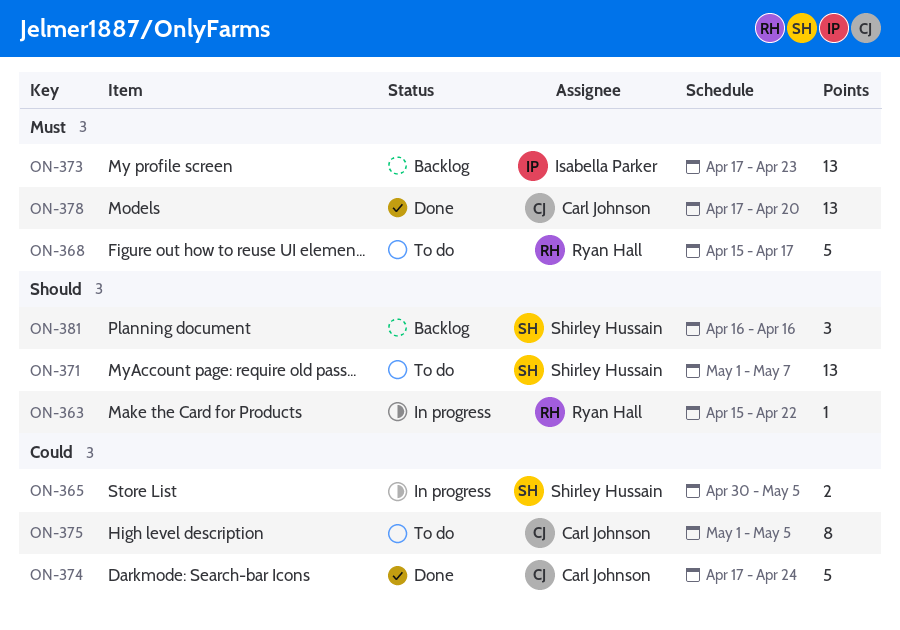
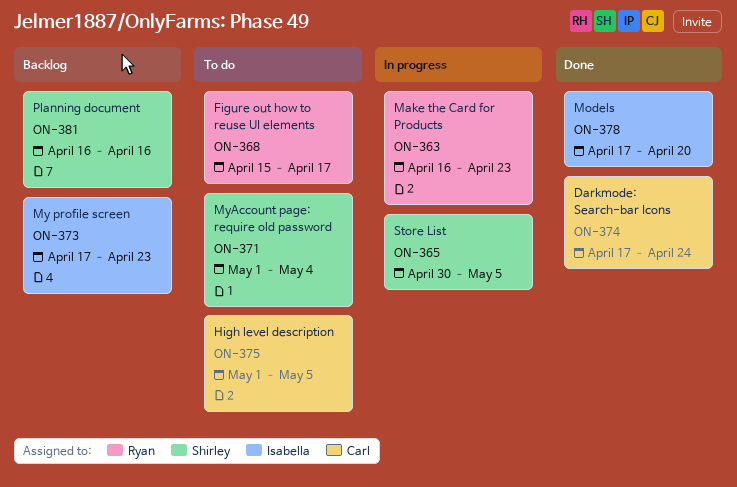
ON-363, start: Apr 15 -> Apr 16
ON-363, due: Apr 22 -> Apr 23
ON-371, due: May 7 -> May 4
ON-378, owner: Carl Johnson -> Isabella Parker

